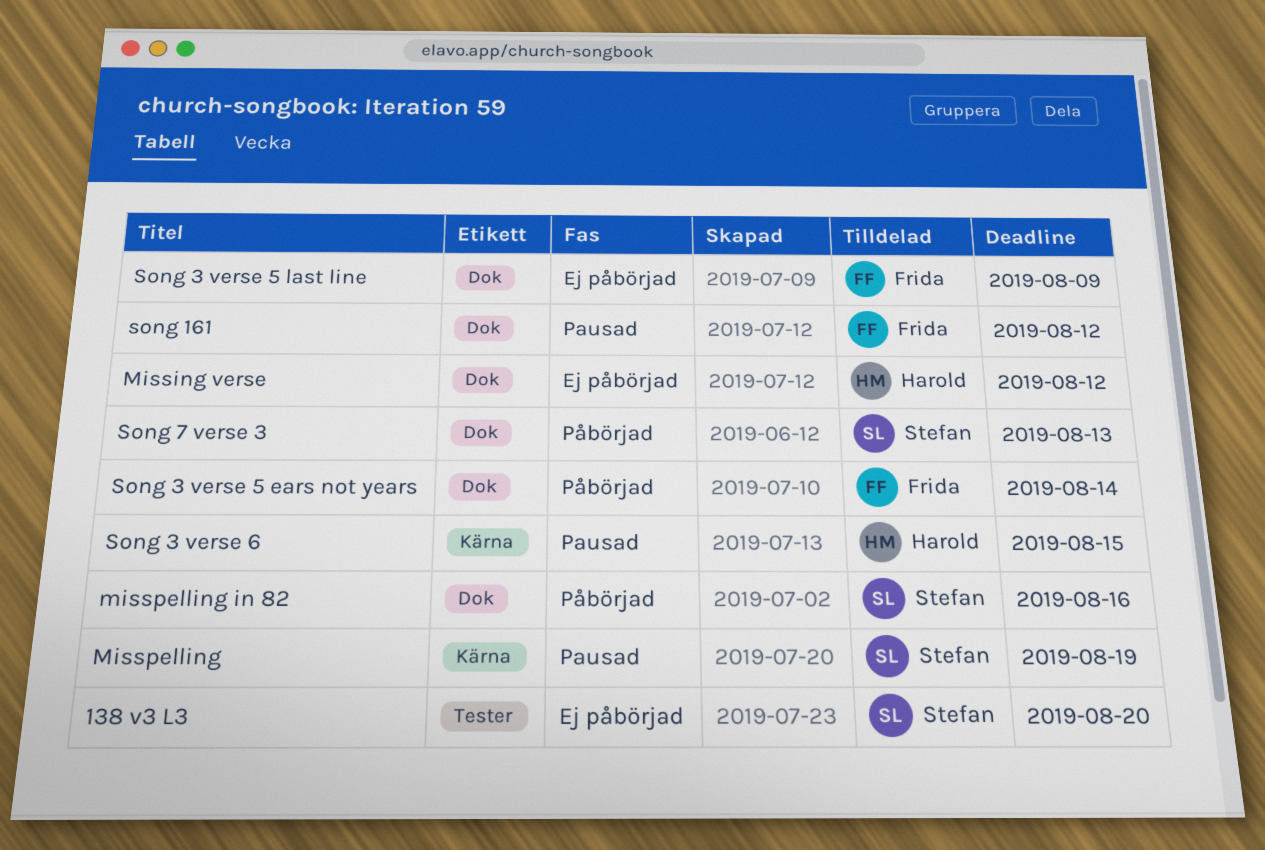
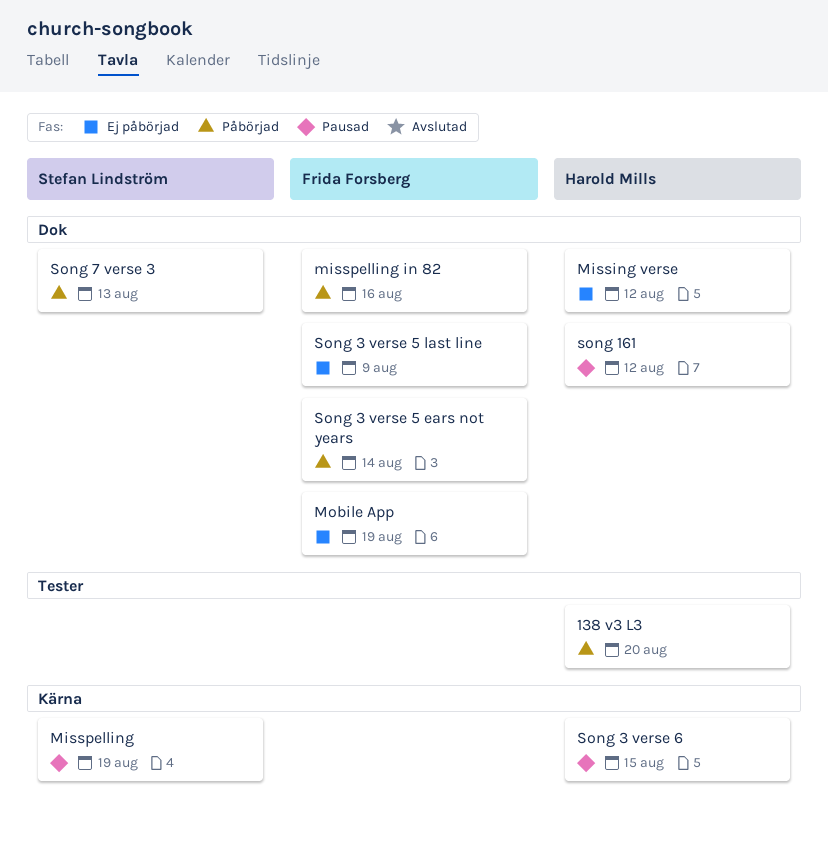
138 v3 L3, status: Ej påbörjad -> Påbörjad
138 v3 L3, owner: Stefan Lindström -> Harold Mills
misspelling in 82, owner: Stefan Lindström -> Frida Forsberg
Mobile App: none -> present
song 161, owner: Frida Forsberg -> Harold Mills

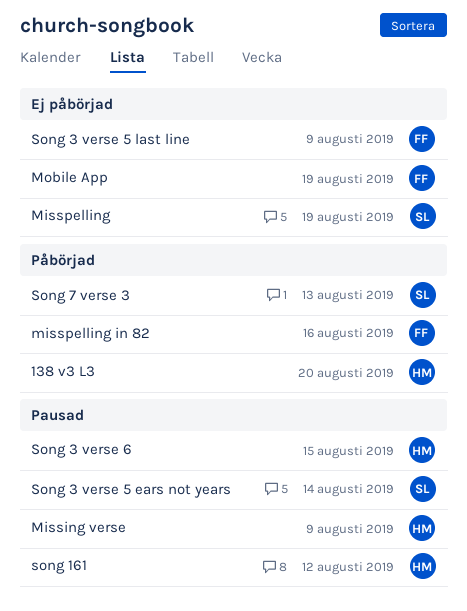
Missing verse, status: Ej påbörjad -> Pausad
Missing verse, due: Aug 12 -> Aug 9
Misspelling, status: Pausad -> Ej påbörjad
Song 3 verse 5 ears not years, status: Påbörjad -> Pausad
Song 3 verse 5 ears not years, owner: Frida Forsberg -> Stefan Lindström

